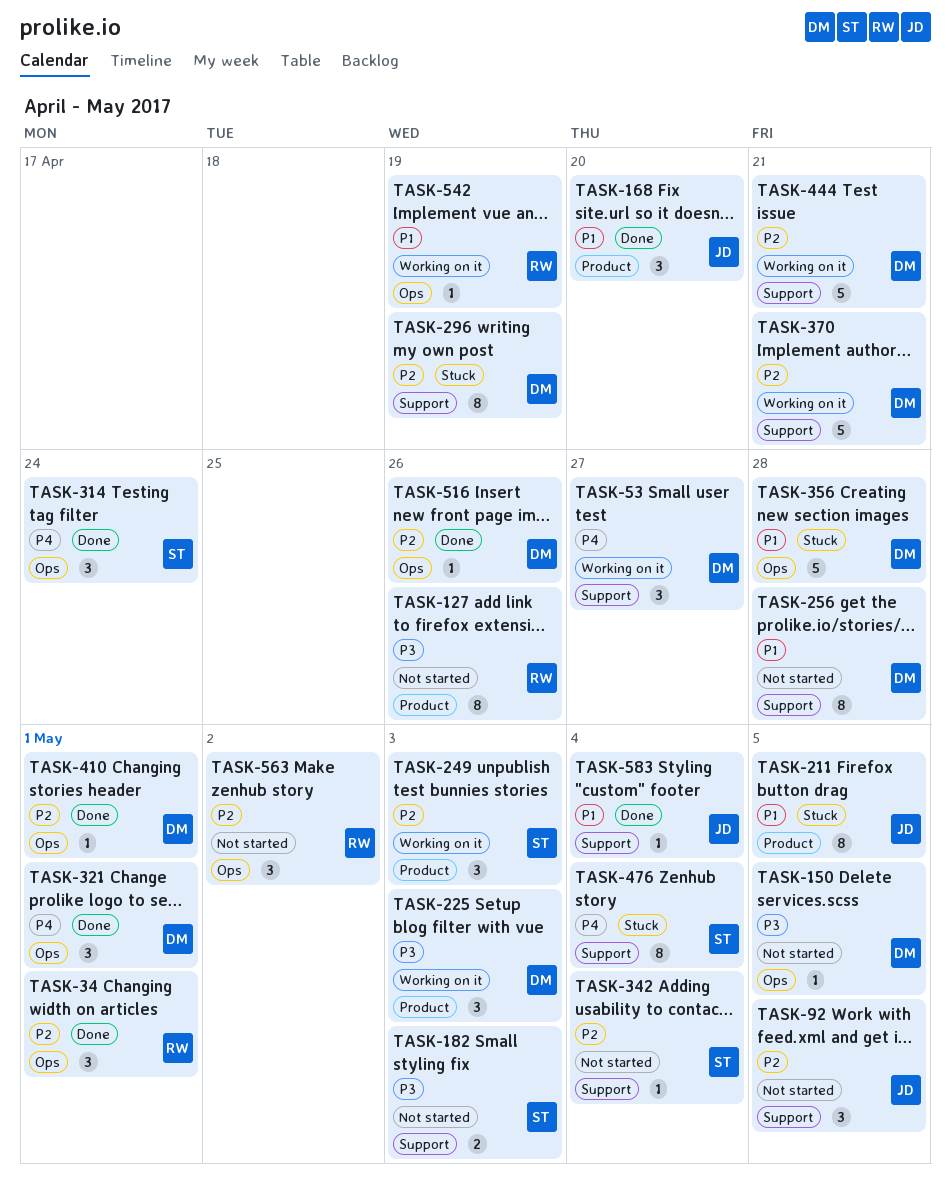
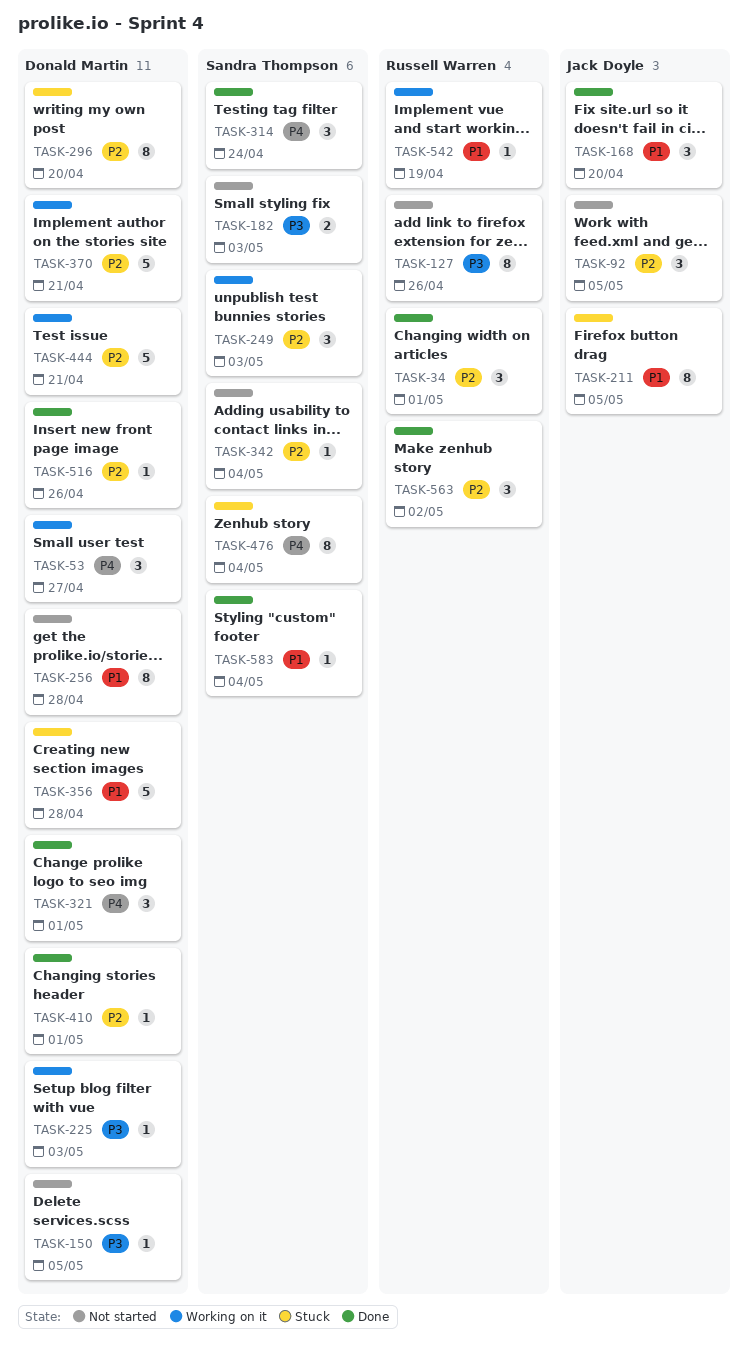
TASK-225, estimate: 3 -> 1
TASK-296, due: Apr 19 -> Apr 20
TASK-563, status: Not started -> Done
TASK-583, owner: Jack Doyle -> Sandra Thompson

